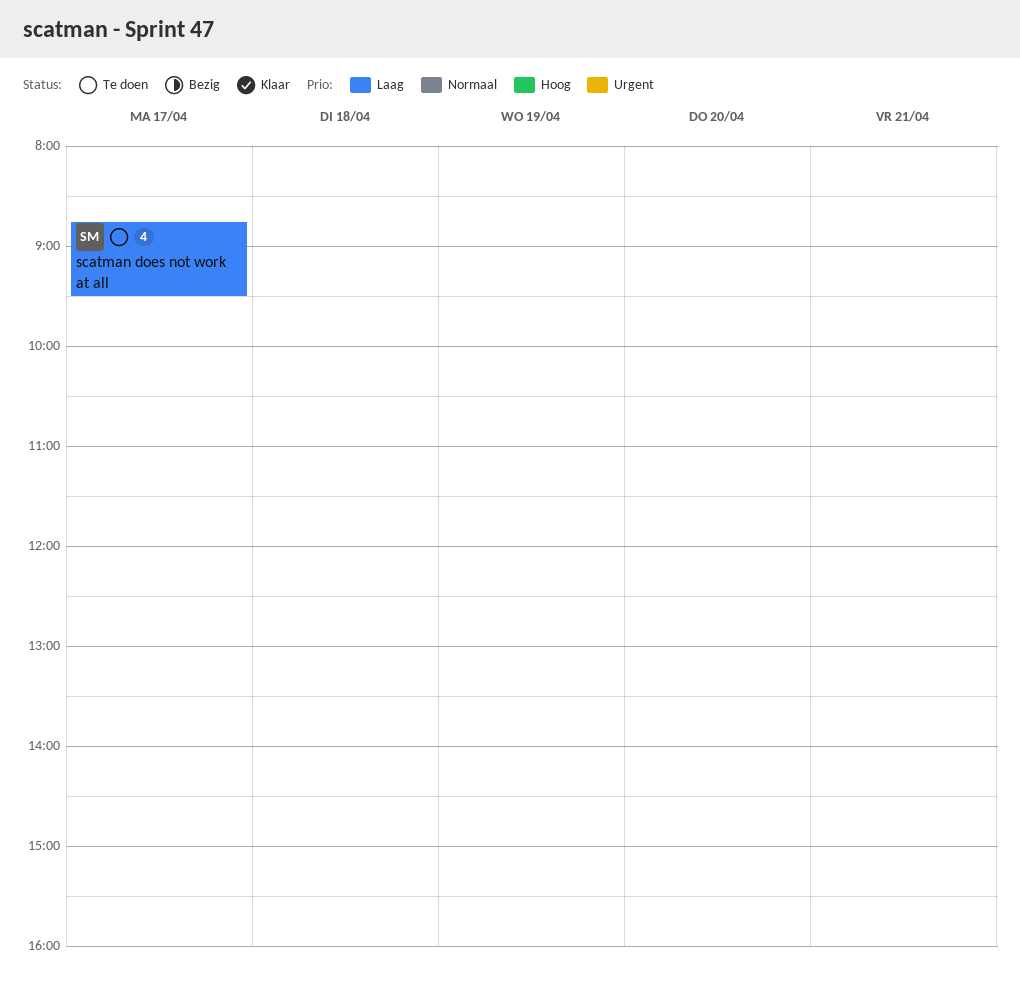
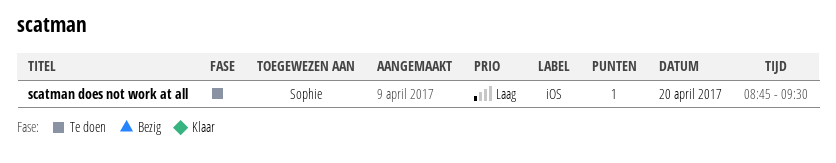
scatman does not work at all, estimate: 4 -> 1
scatman does not work at all, day: Apr 17 -> Apr 20

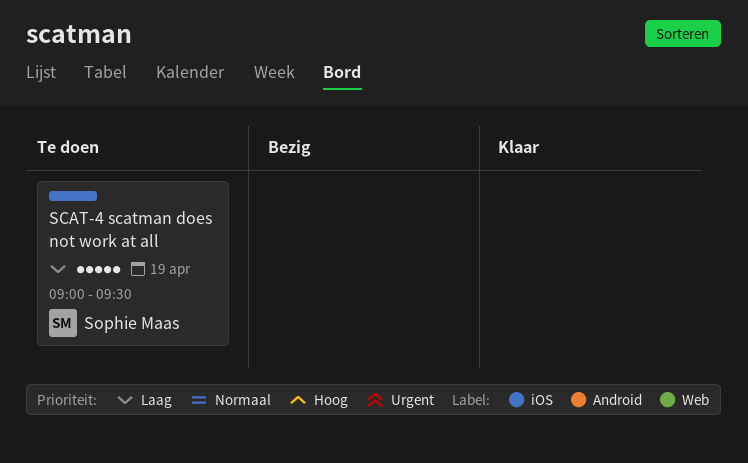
scatman does not work at all, estimate: 1 -> 5
scatman does not work at all, day: Apr 20 -> Apr 19
scatman does not work at all, begins: 08:45 -> 09:00

